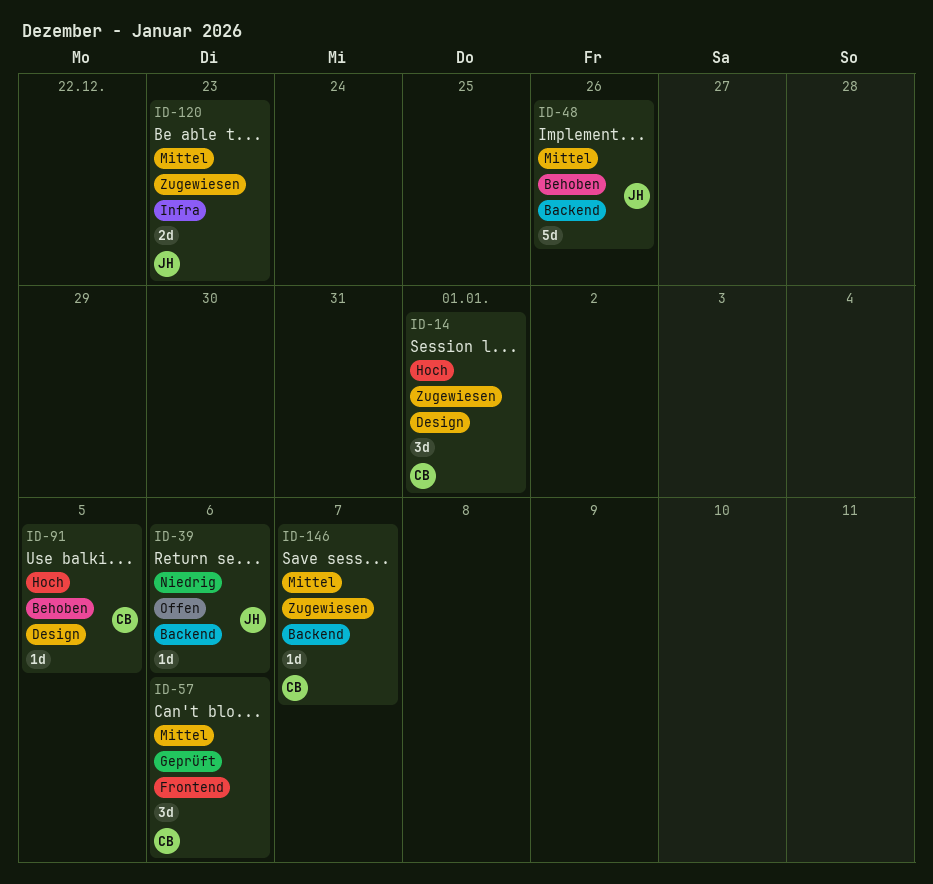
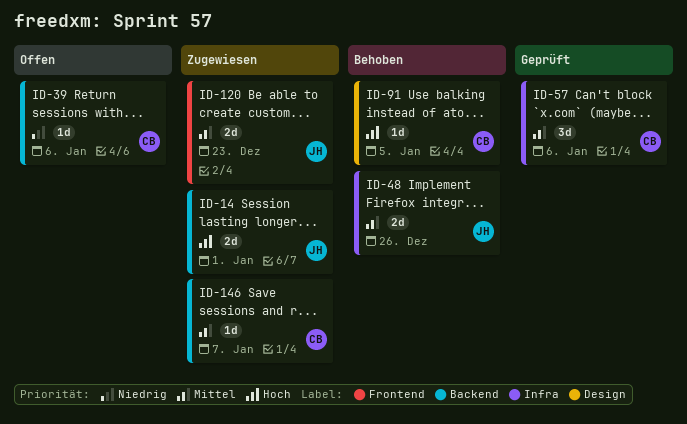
ID-14, owner: CB -> JH
ID-14, label: Design -> Backend
ID-14, estimate: 3d -> 2d
ID-39, owner: JH -> CB
ID-48, label: Backend -> Infra
ID-48, estimate: 5d -> 2d
ID-57, label: Frontend -> Infra
ID-120, label: Infra -> Frontend

